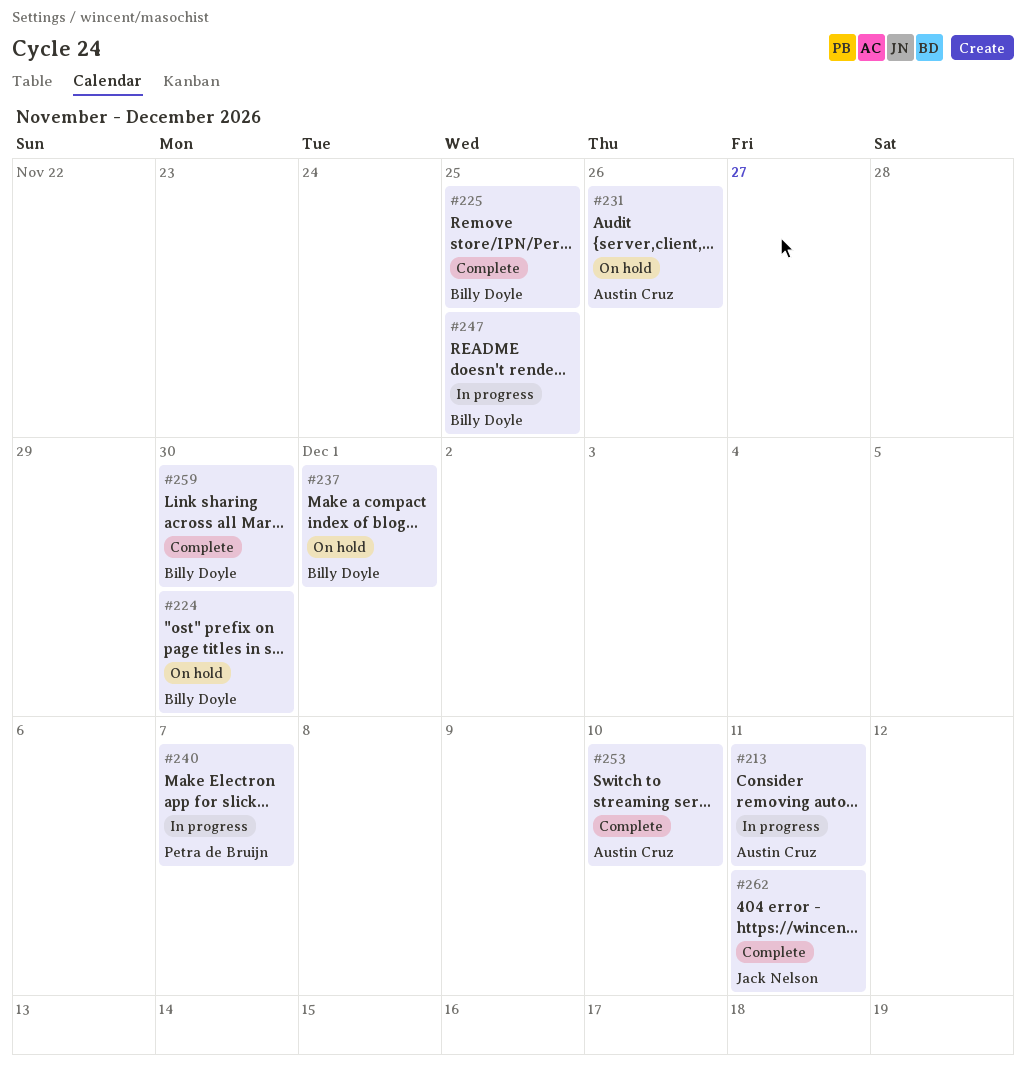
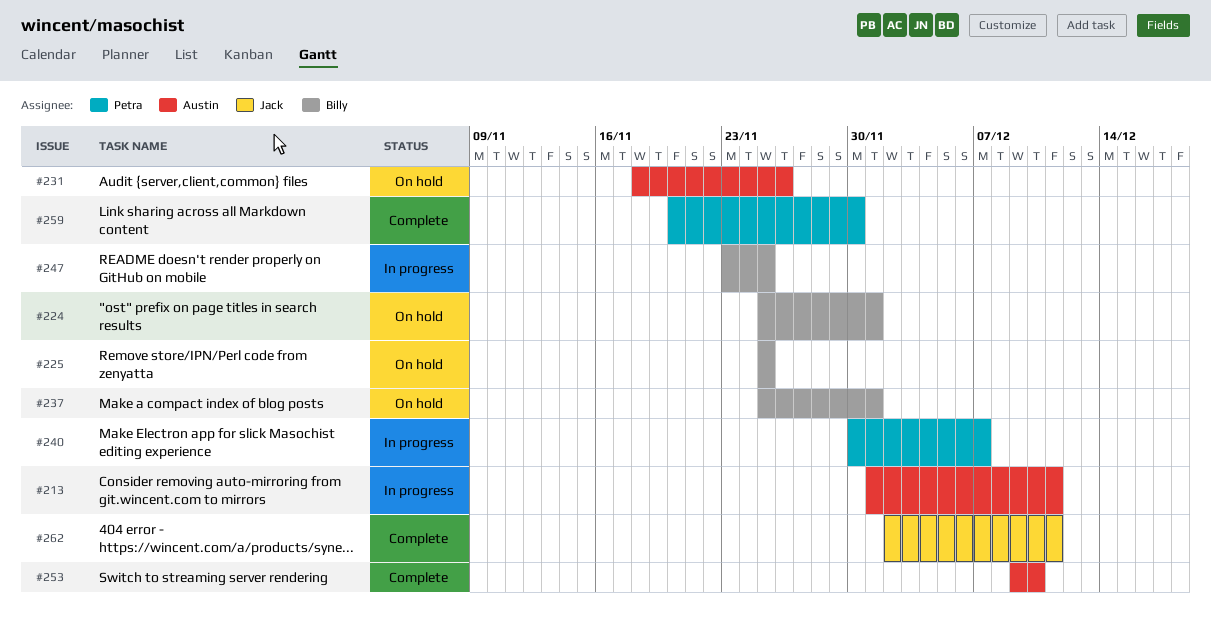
#224, due: Nov 30 -> Dec 1
#225, status: Complete -> On hold
#259, owner: Billy Doyle -> Petra de Bruijn

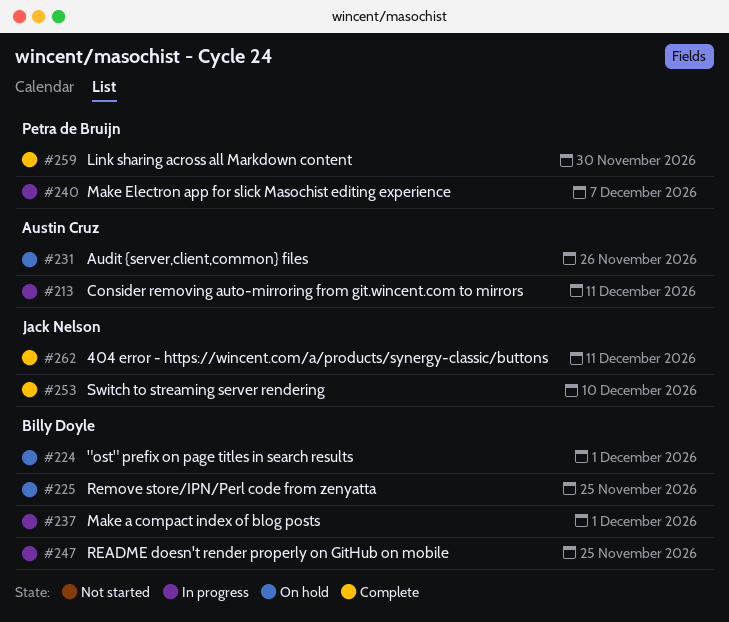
#237, status: On hold -> In progress
#253, owner: Austin Cruz -> Jack Nelson

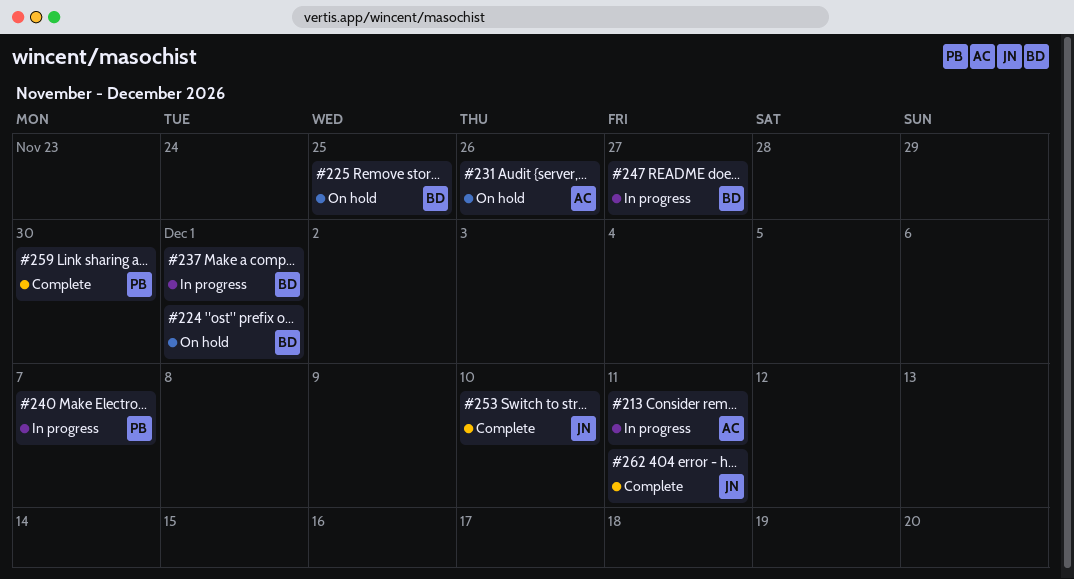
#247, due: Nov 25 -> Nov 27

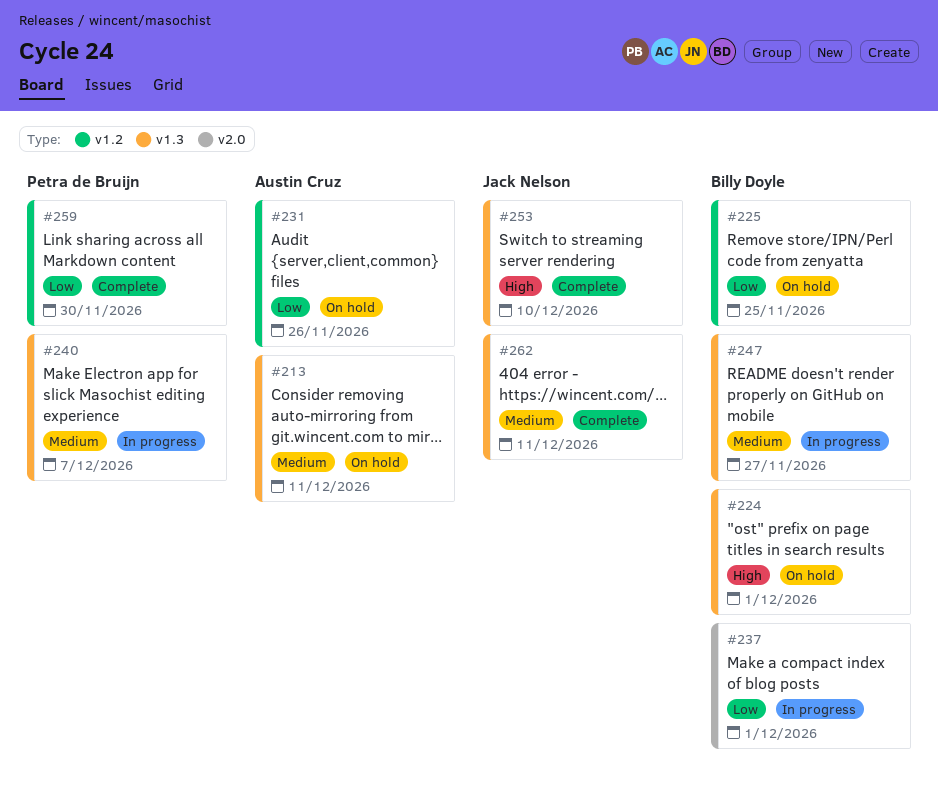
#213, status: In progress -> On hold

